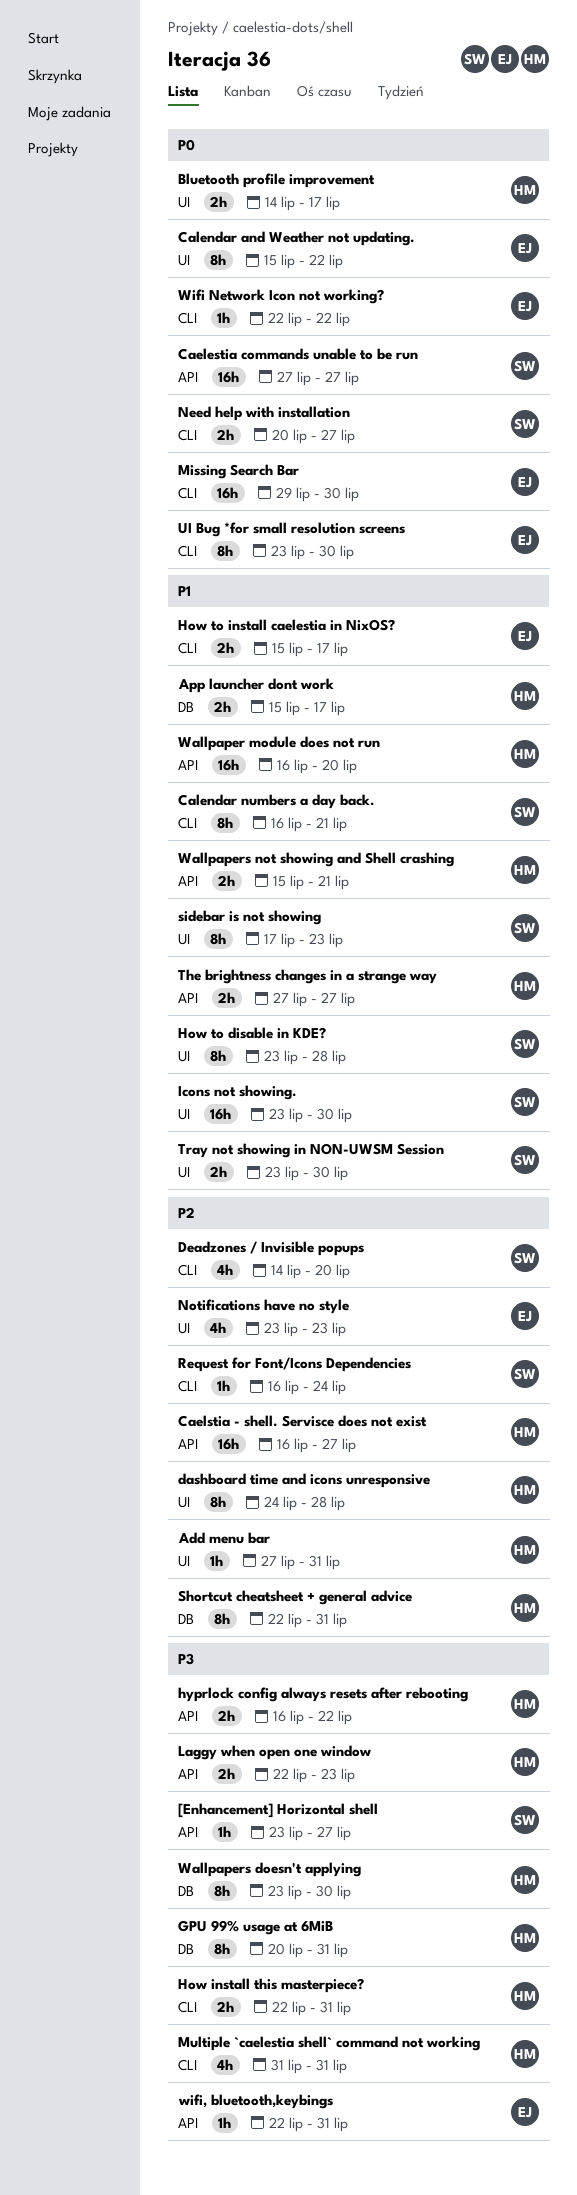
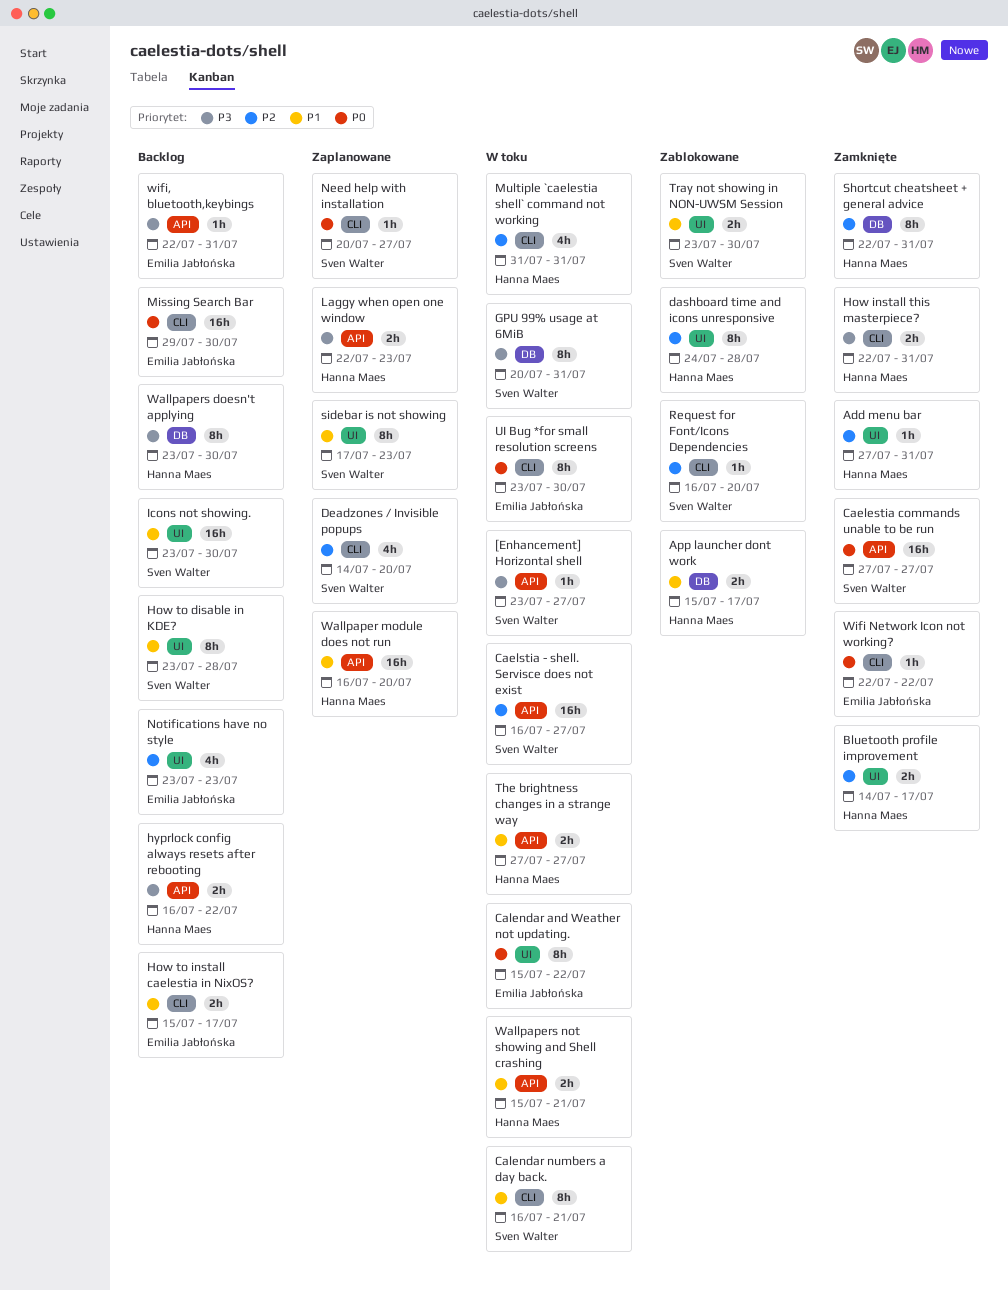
Bluetooth profile improvement, priority: P0 -> P2
Caelstia - shell. Servisce does not exist, owner: Hanna Maes -> Sven Walter
GPU 99% usage at 6MiB, owner: Hanna Maes -> Sven Walter
Multiple `caelestia shell` command not working, priority: P3 -> P2
Need help with installation, estimate: 2h -> 1h
Request for Font/Icons Dependencies, due: Jul 24 -> Jul 20

